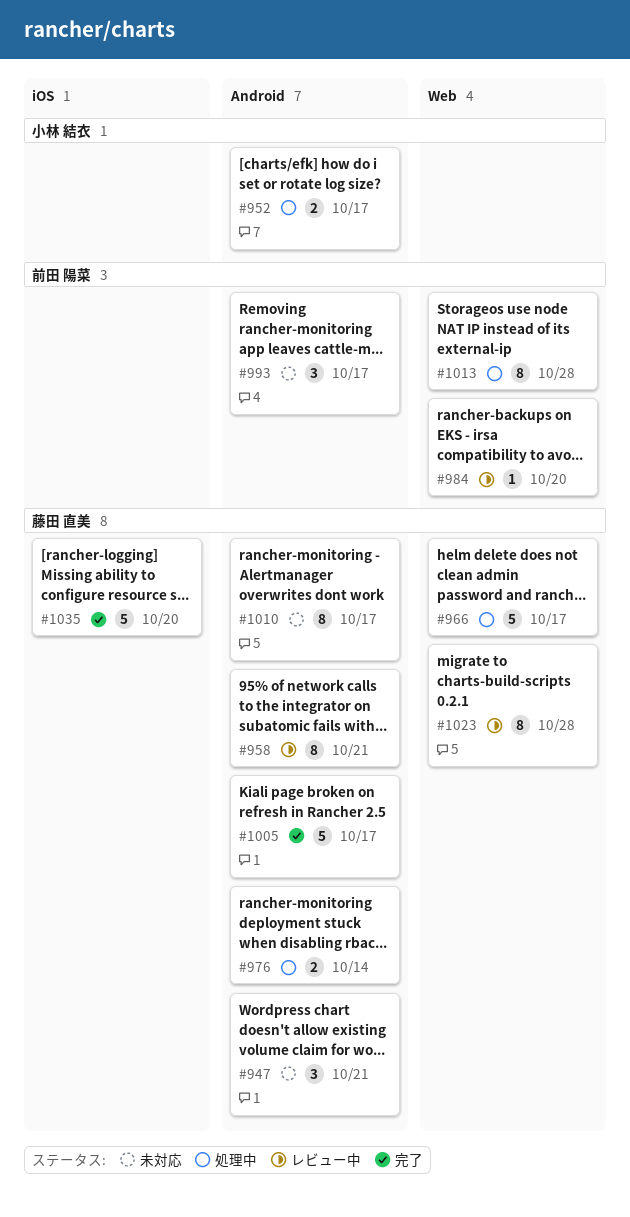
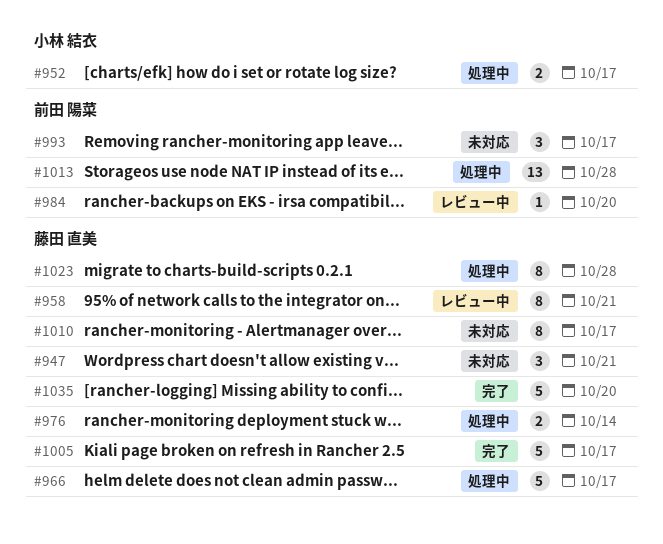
#1013, estimate: 8 -> 13
#1023, status: レビュー中 -> 処理中

